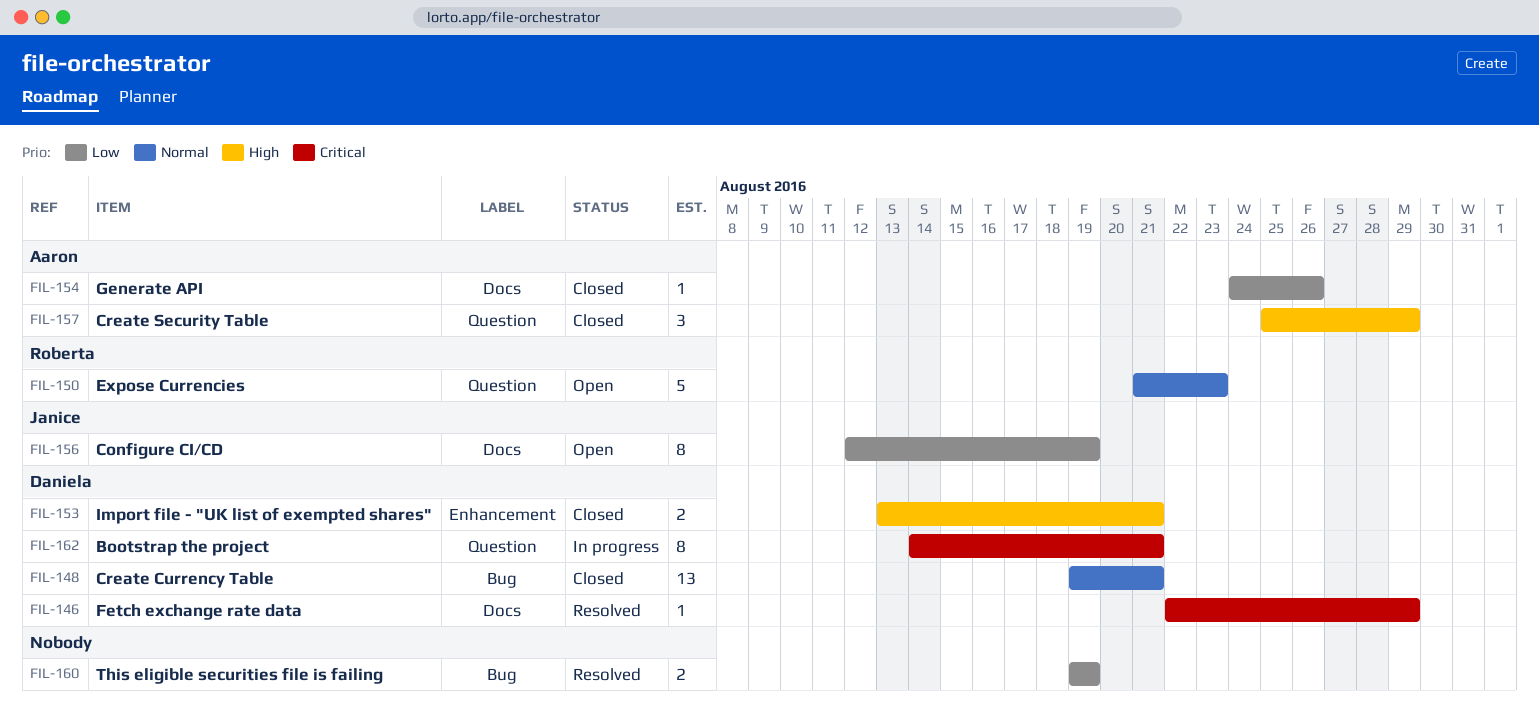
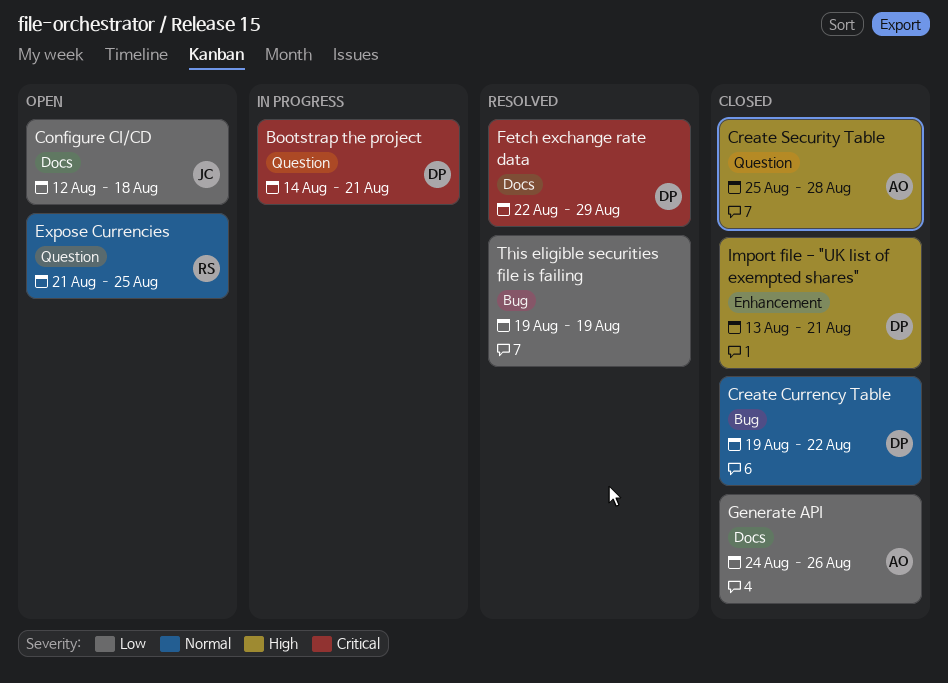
Configure CI/CD, due: Aug 19 -> Aug 18
Create Currency Table, due: Aug 21 -> Aug 22
Create Security Table, due: Aug 29 -> Aug 28
Expose Currencies, due: Aug 23 -> Aug 25

